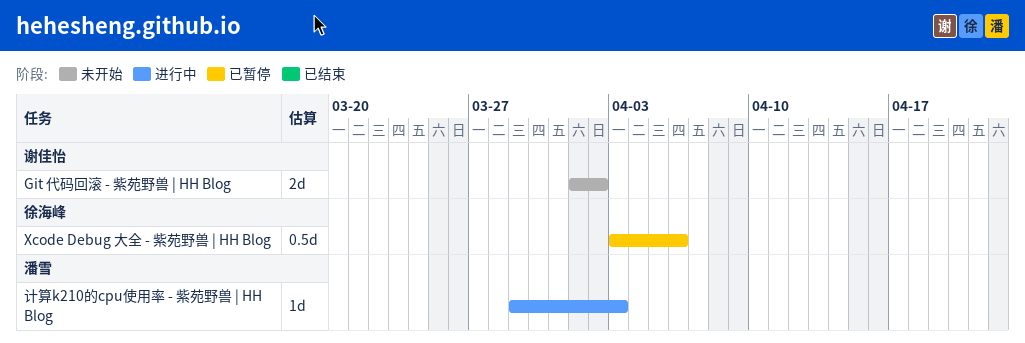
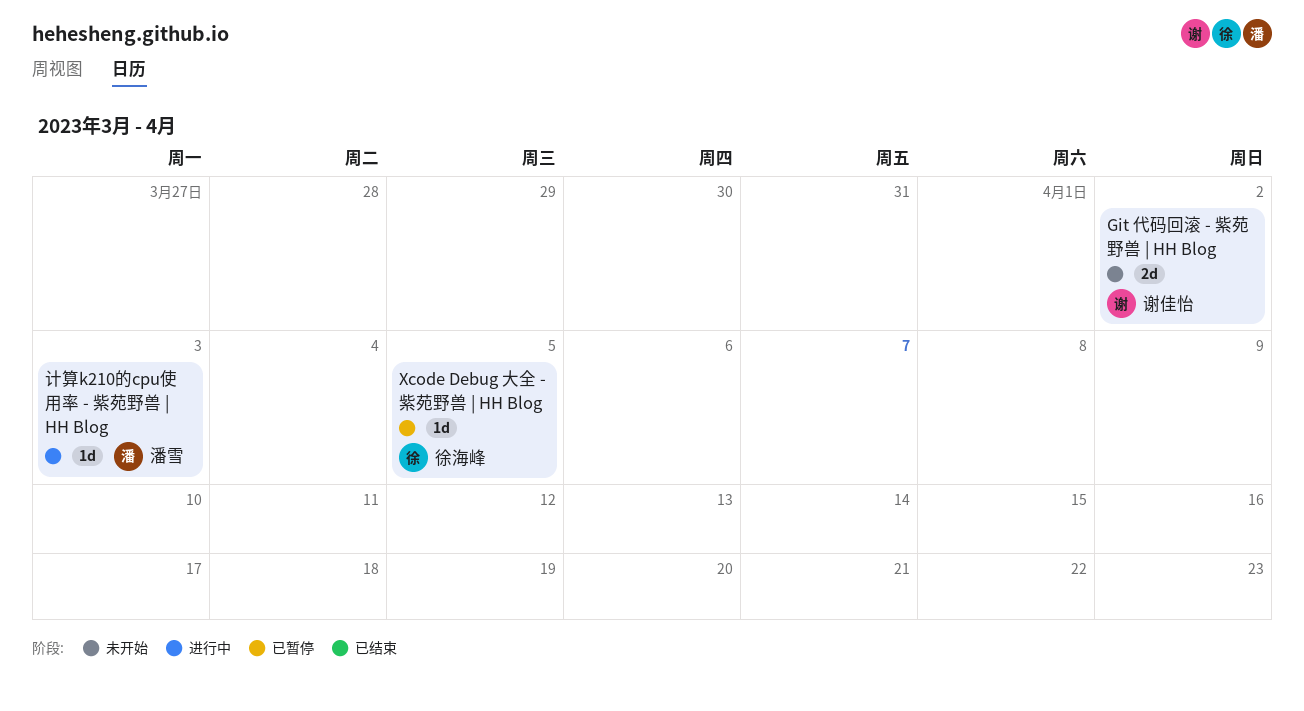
Xcode Debug 大全 - 紫苑野兽 | HH Blog, estimate: 0.5d -> 1d
Xcode Debug 大全 - 紫苑野兽 | HH Blog, due: Apr 6 -> Apr 5

